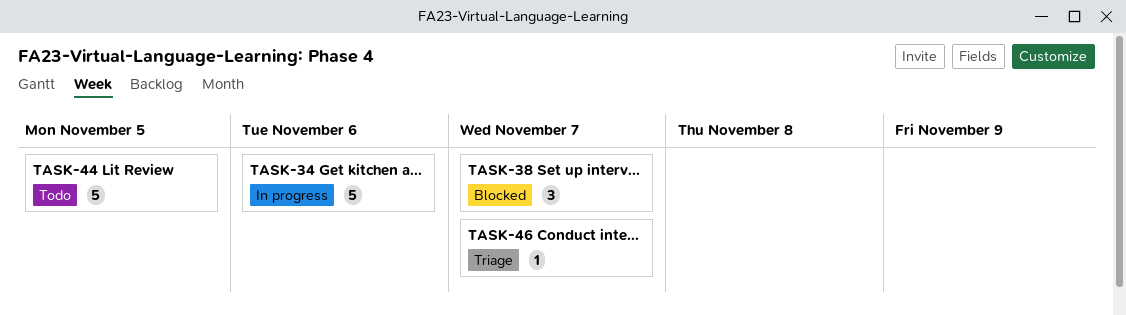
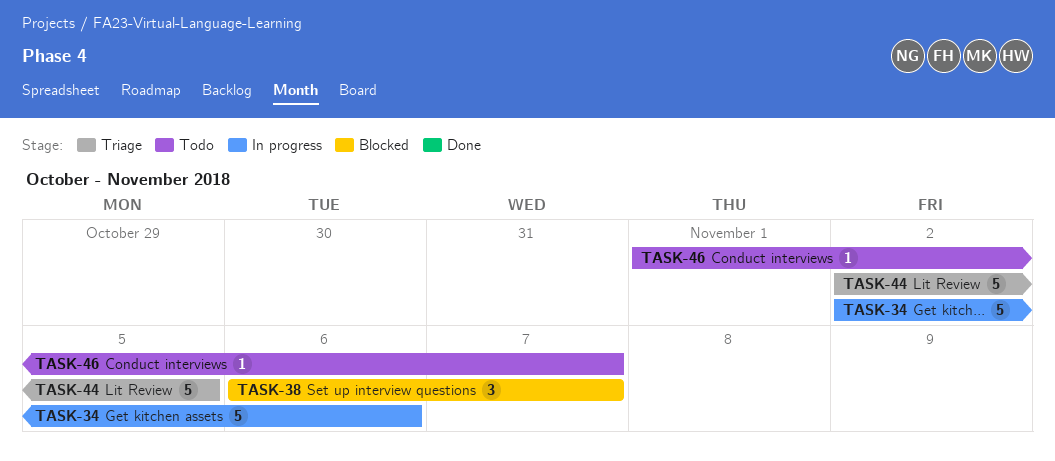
TASK-44, status: Todo -> Triage
TASK-46, status: Triage -> Todo

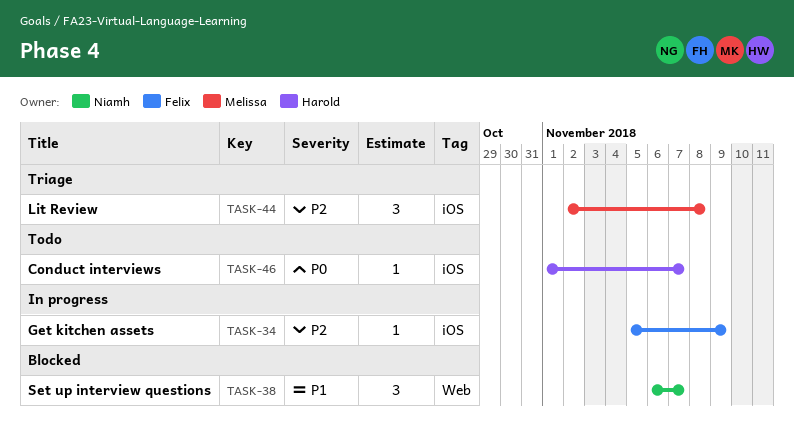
TASK-34, estimate: 5 -> 1
TASK-34, start: Nov 2 -> Nov 5
TASK-34, due: Nov 6 -> Nov 9
TASK-44, estimate: 5 -> 3
TASK-44, due: Nov 5 -> Nov 8

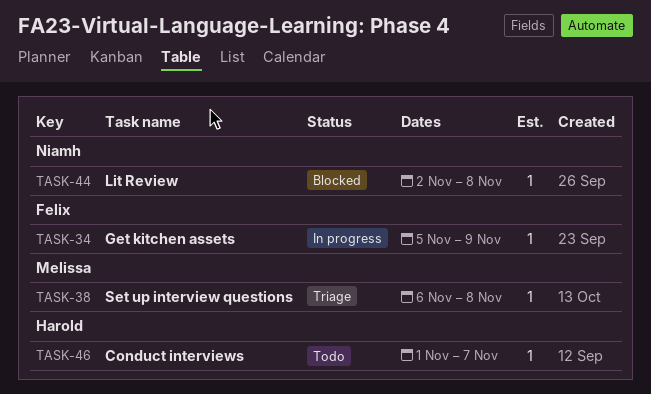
TASK-38, status: Blocked -> Triage
TASK-38, owner: Niamh -> Melissa
TASK-38, estimate: 3 -> 1
TASK-38, due: Nov 7 -> Nov 8
TASK-44, status: Triage -> Blocked
TASK-44, owner: Melissa -> Niamh
TASK-44, estimate: 3 -> 1

